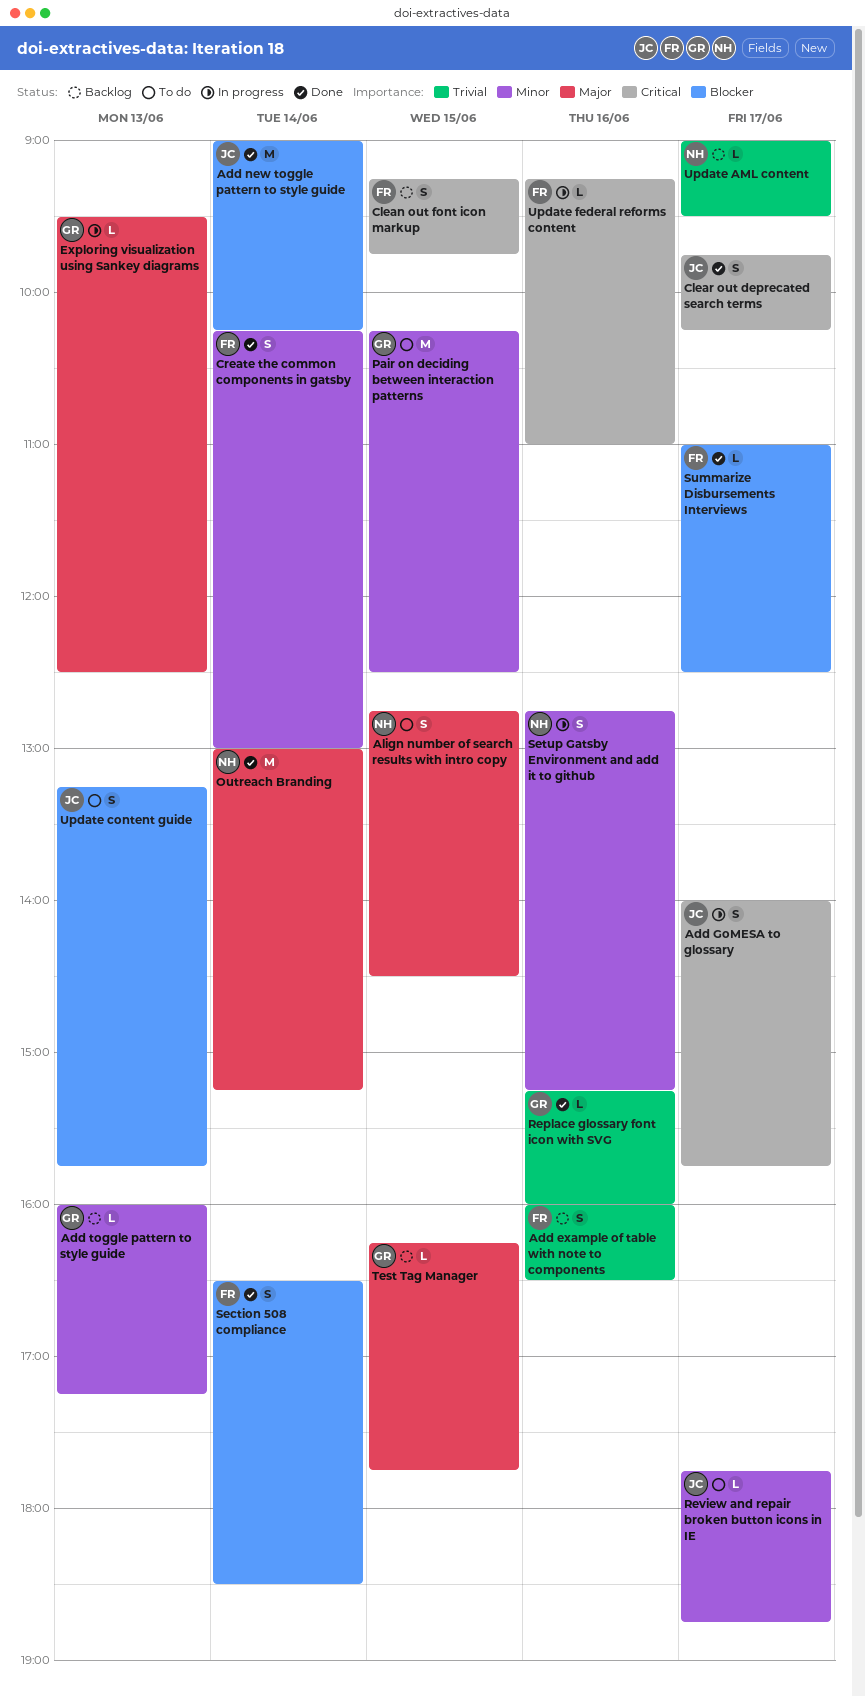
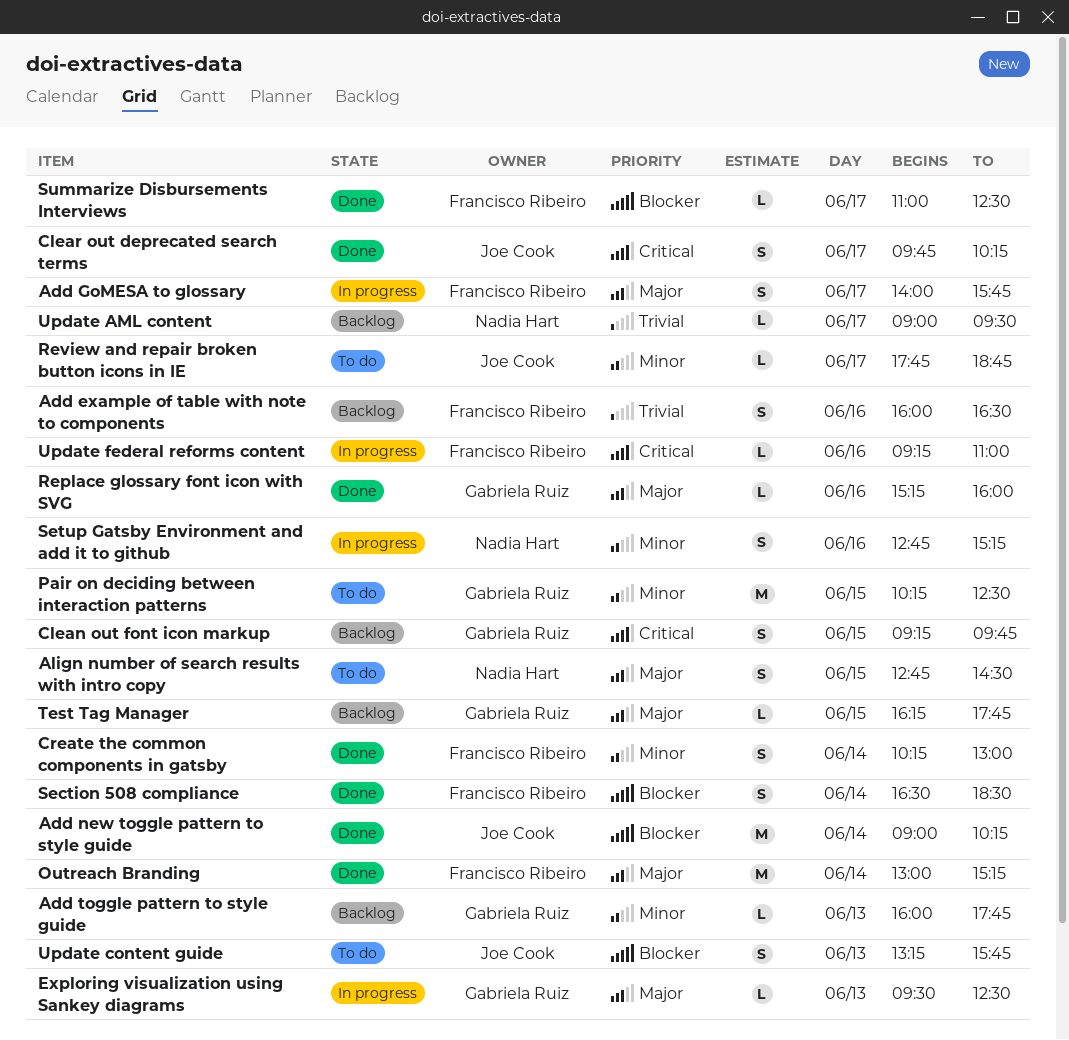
Add GoMESA to glossary, owner: Joe Cook -> Francisco Ribeiro
Add GoMESA to glossary, priority: Critical -> Major
Add toggle pattern to style guide, ends: 17:15 -> 17:45
Clean out font icon markup, owner: Francisco Ribeiro -> Gabriela Ruiz
Outreach Branding, owner: Nadia Hart -> Francisco Ribeiro
Replace glossary font icon with SVG, priority: Trivial -> Major

